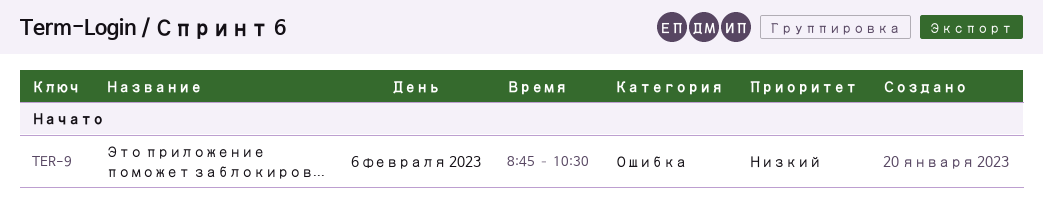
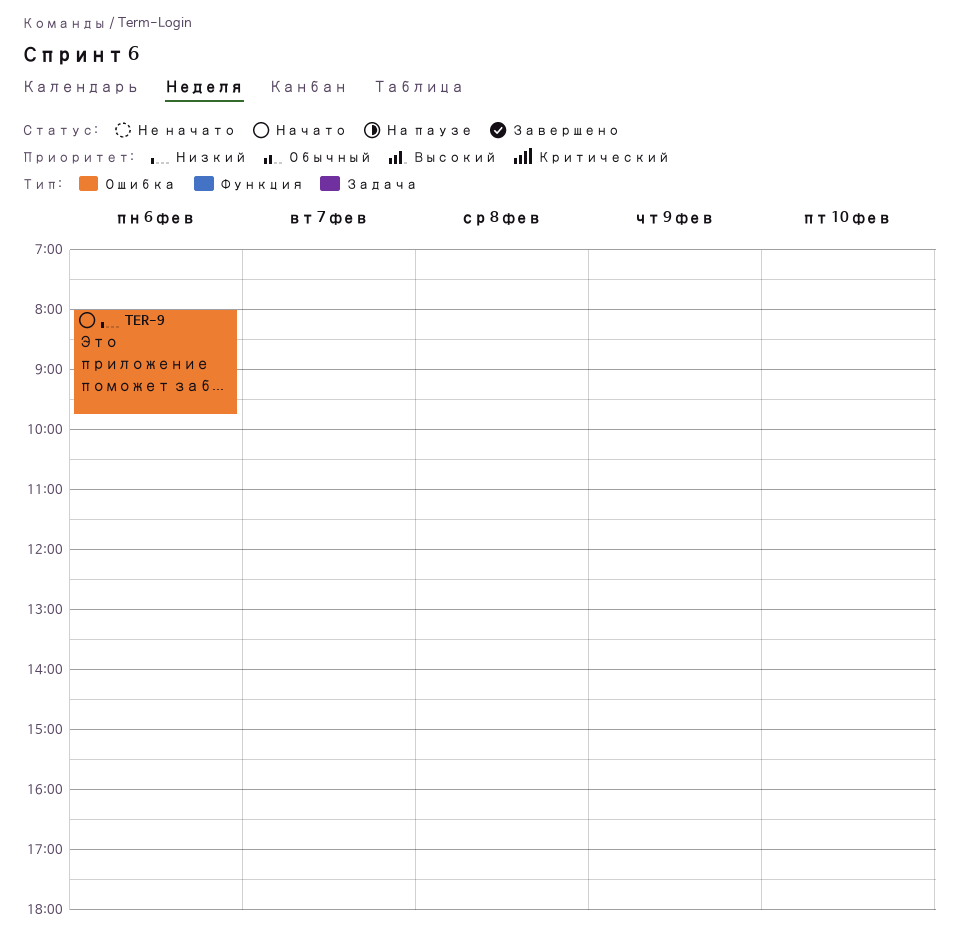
TER-9, begins: 08:45 -> 08:00
TER-9, ends: 10:30 -> 09:45

